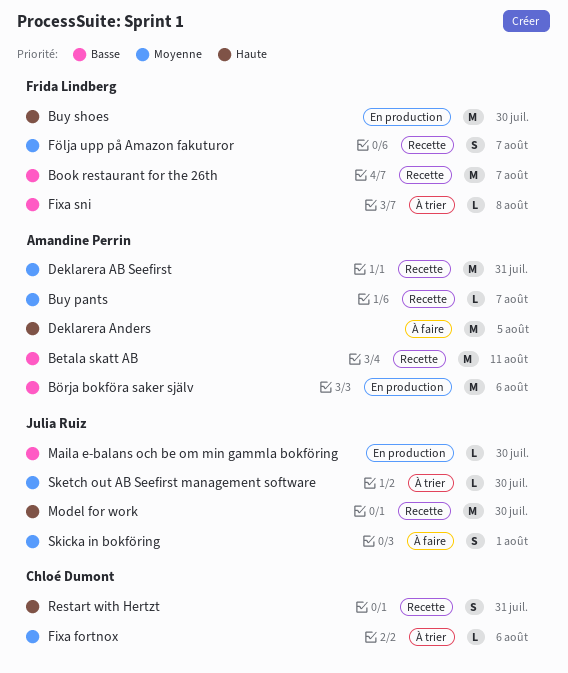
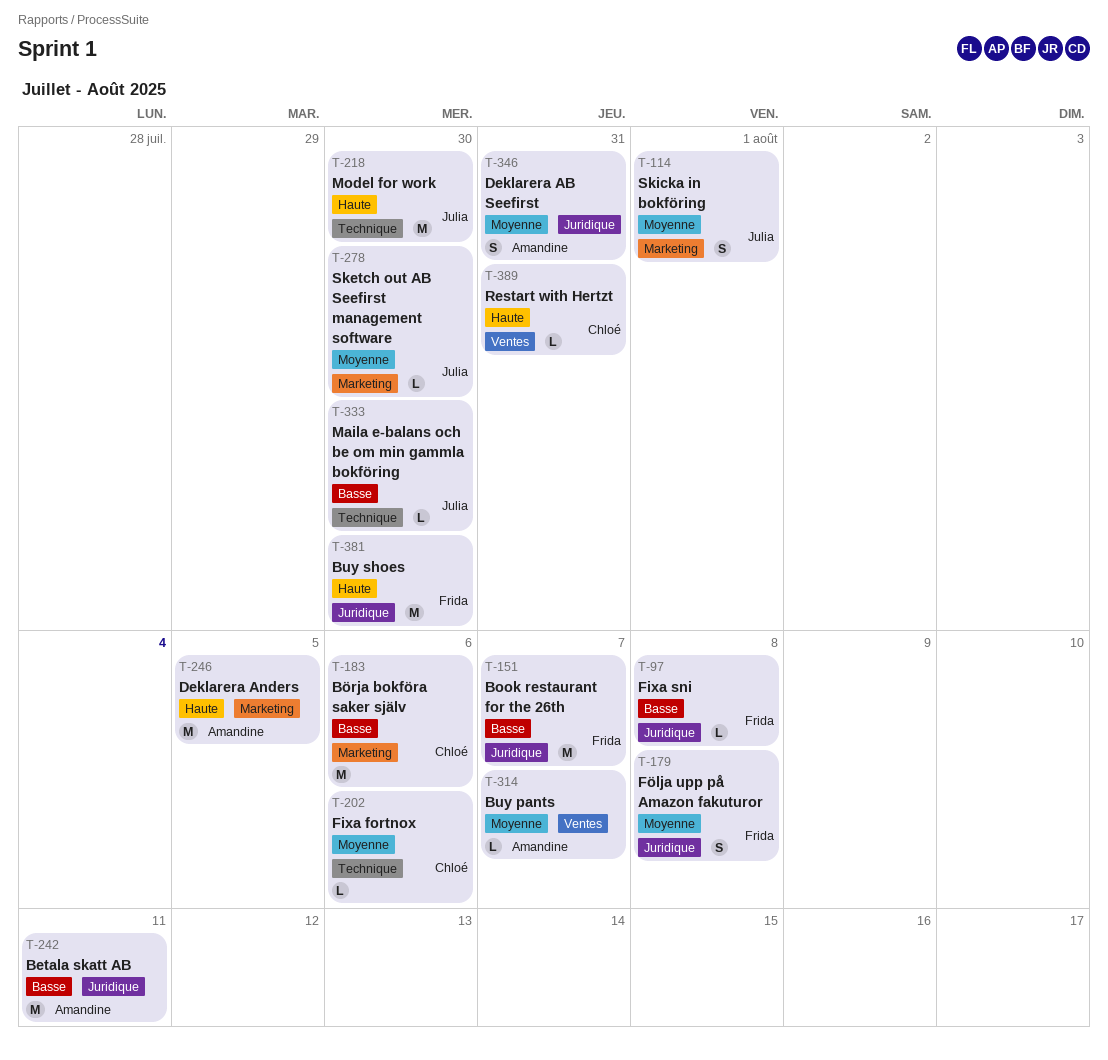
Börja bokföra saker själv, owner: Amandine Perrin -> Chloé Dumont
Deklarera AB Seefirst, estimate: M -> S
Följa upp på Amazon fakuturor, due: Aug 7 -> Aug 8
Restart with Hertzt, estimate: S -> L

